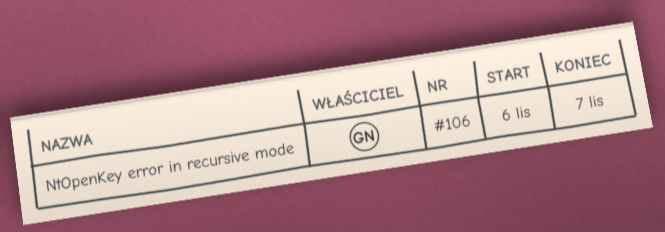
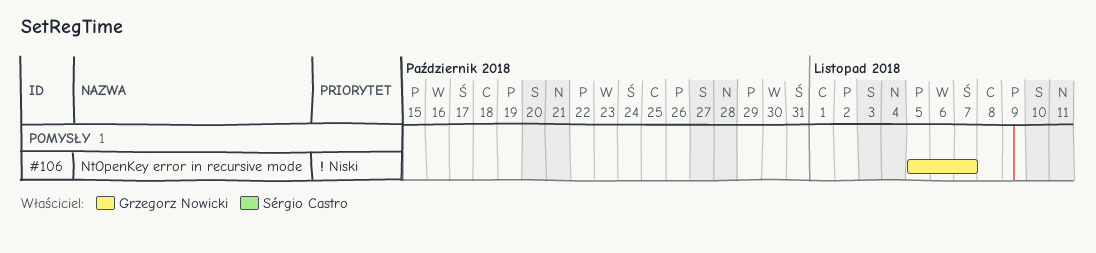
#106, start: Nov 6 -> Nov 5

